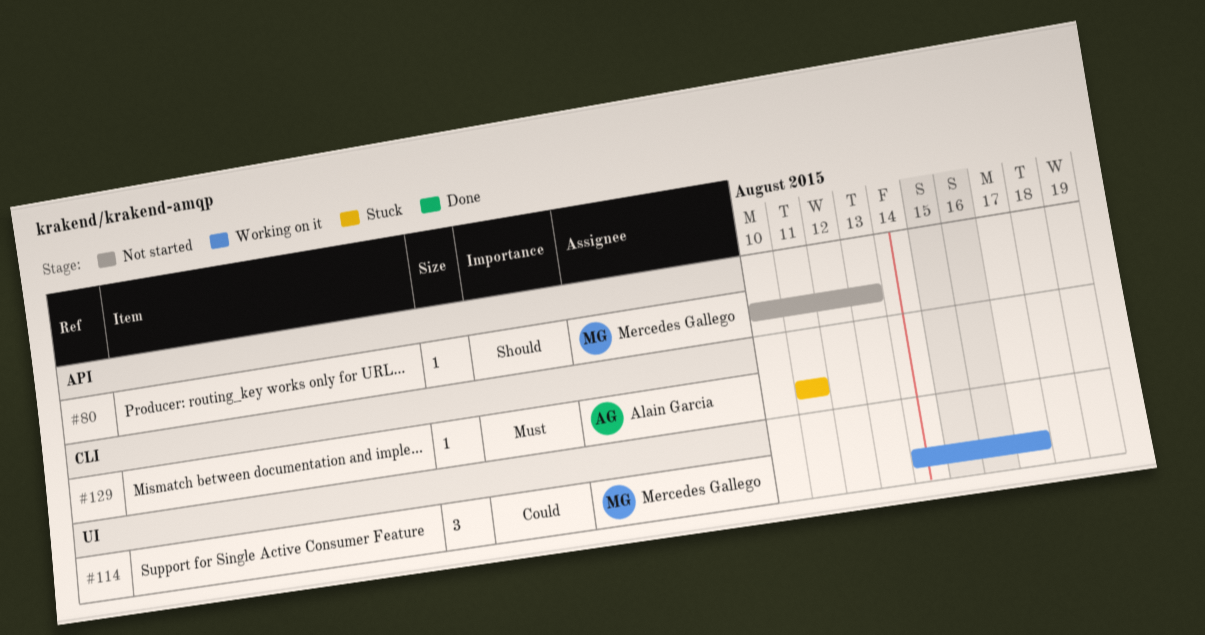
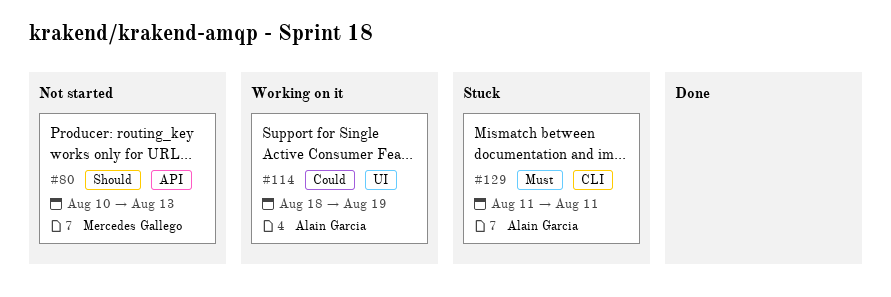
#114, owner: Mercedes Gallego -> Alain Garcia
#114, start: Aug 14 -> Aug 18
#114, due: Aug 17 -> Aug 19

